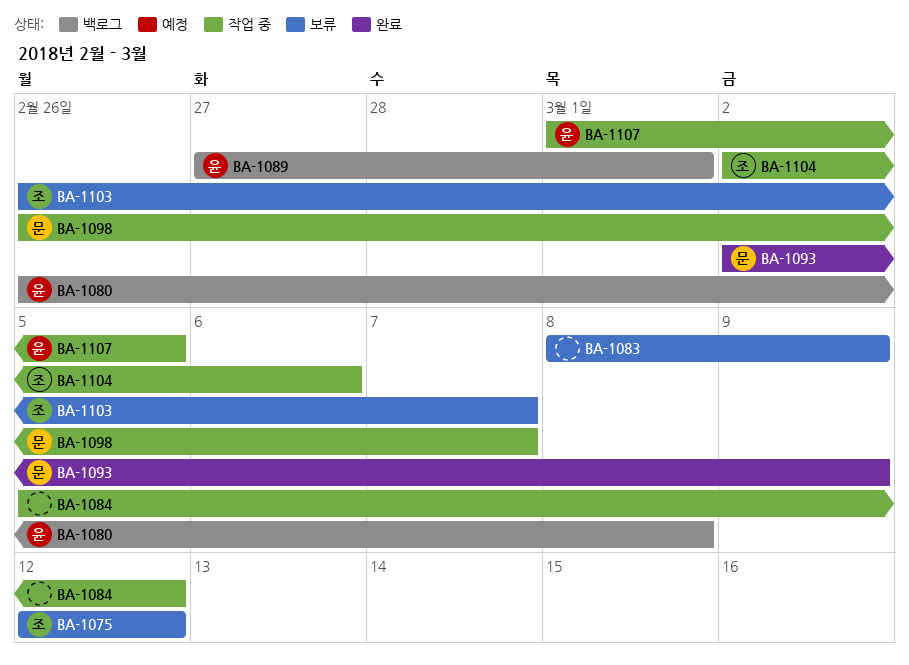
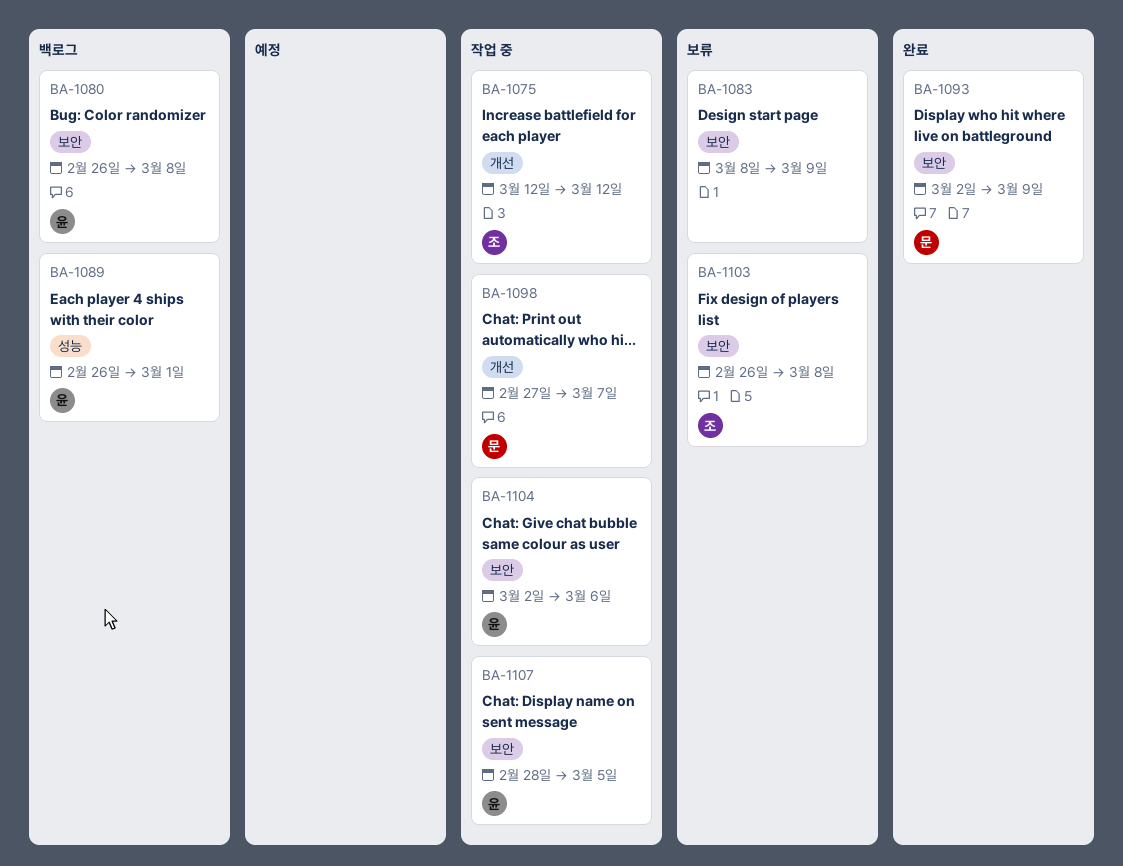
BA-1075, status: 보류 -> 작업 중
BA-1084: present -> none
BA-1089, start: Feb 27 -> Feb 26
BA-1098, start: Feb 26 -> Feb 27
BA-1103, due: Mar 7 -> Mar 8
BA-1104, owner: 조 -> 윤
BA-1107, start: Mar 1 -> Feb 28

